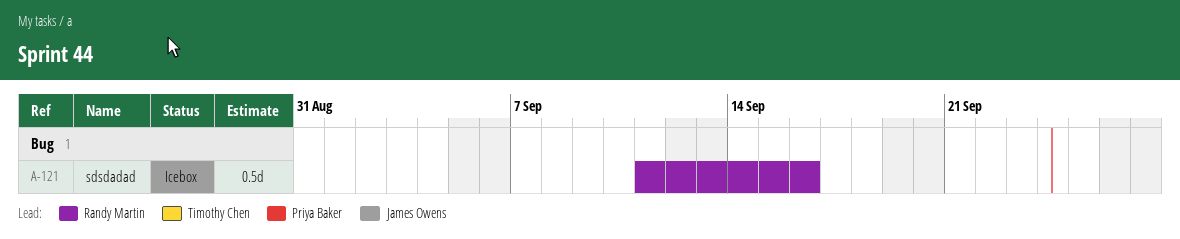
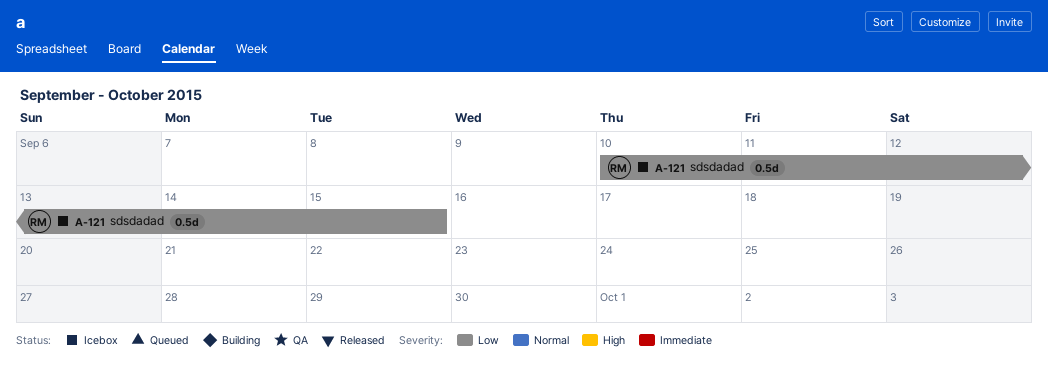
A-121, start: Sep 11 -> Sep 10
A-121, due: Sep 16 -> Sep 15

